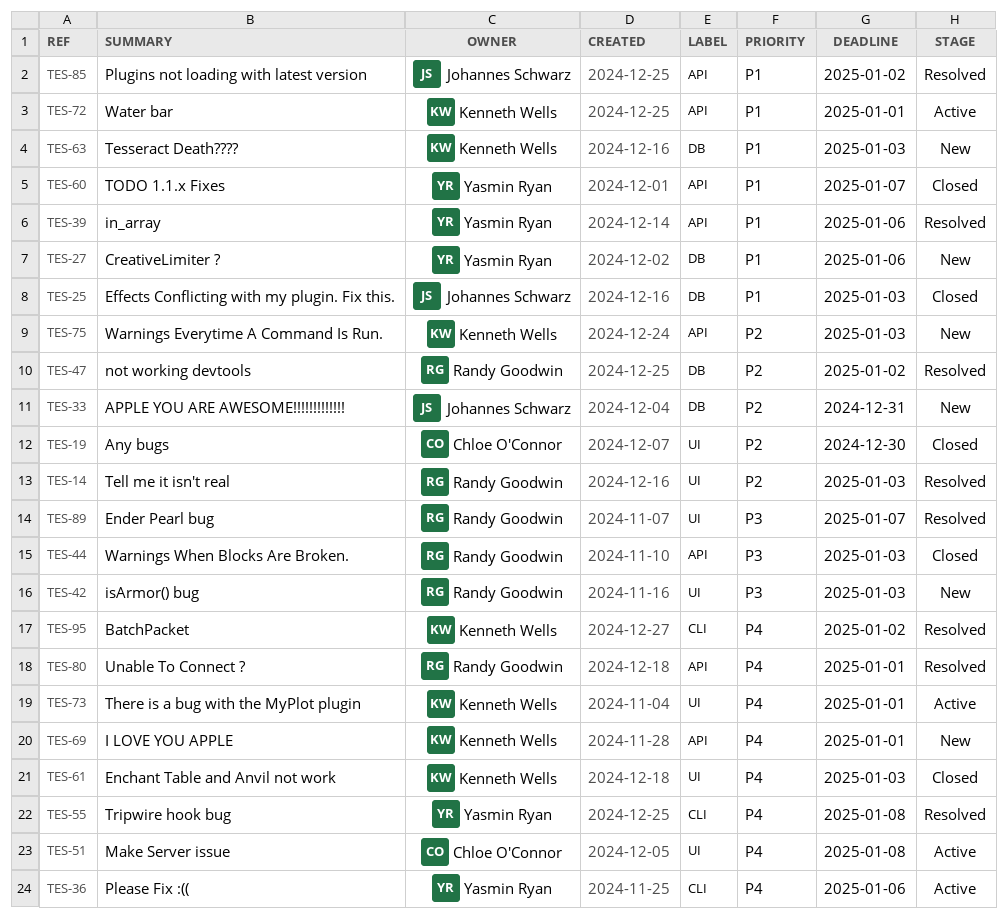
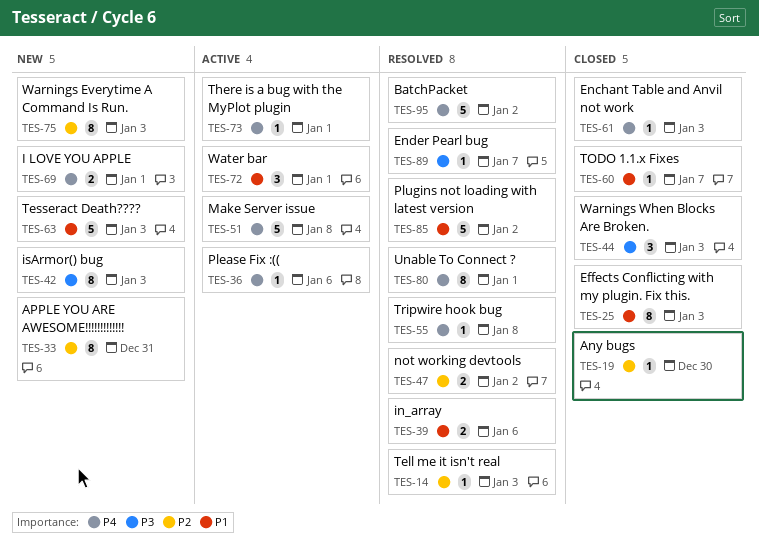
TES-27: present -> none

